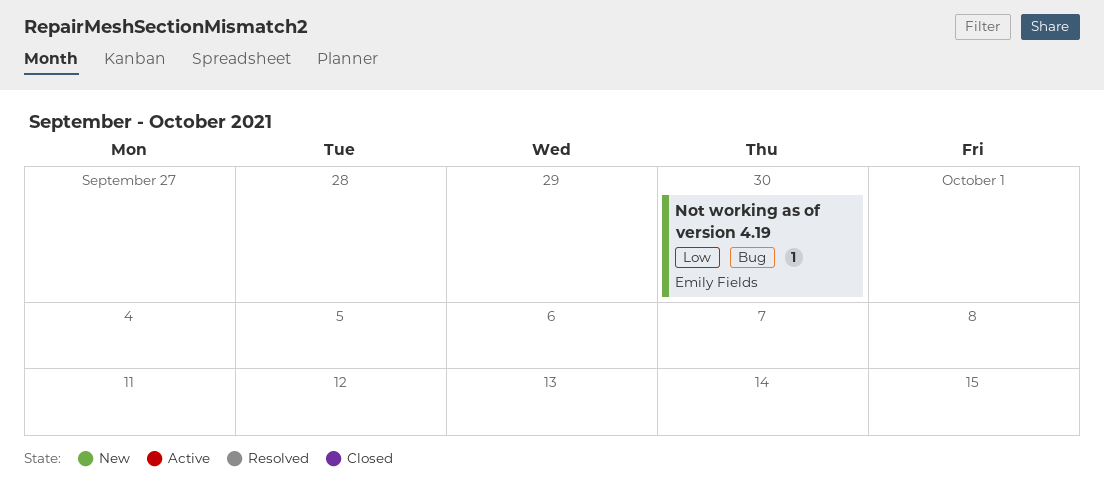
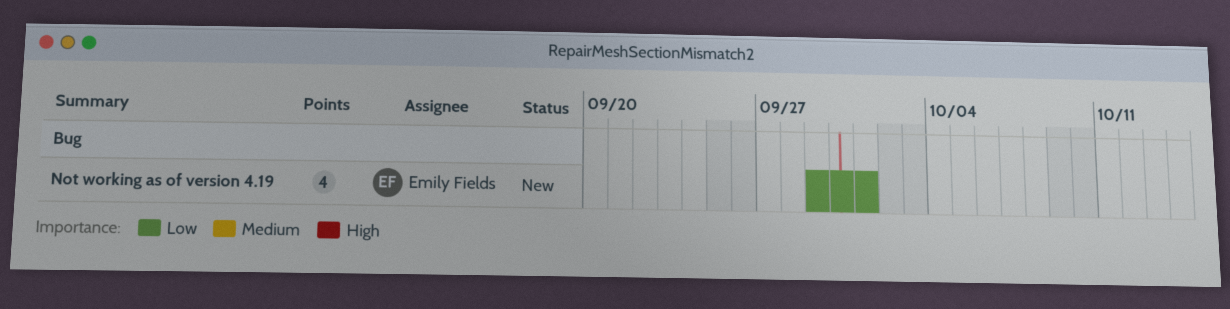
Not working as of version 4.19, estimate: 1 -> 4
Not working as of version 4.19, due: Sep 30 -> Oct 1

